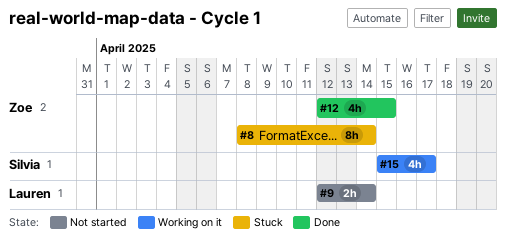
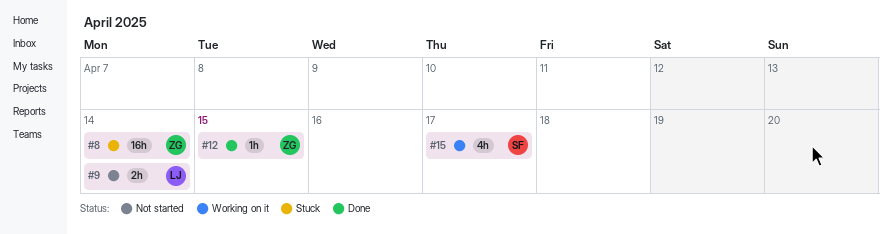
#8, estimate: 8h -> 16h
#12, estimate: 4h -> 1h

